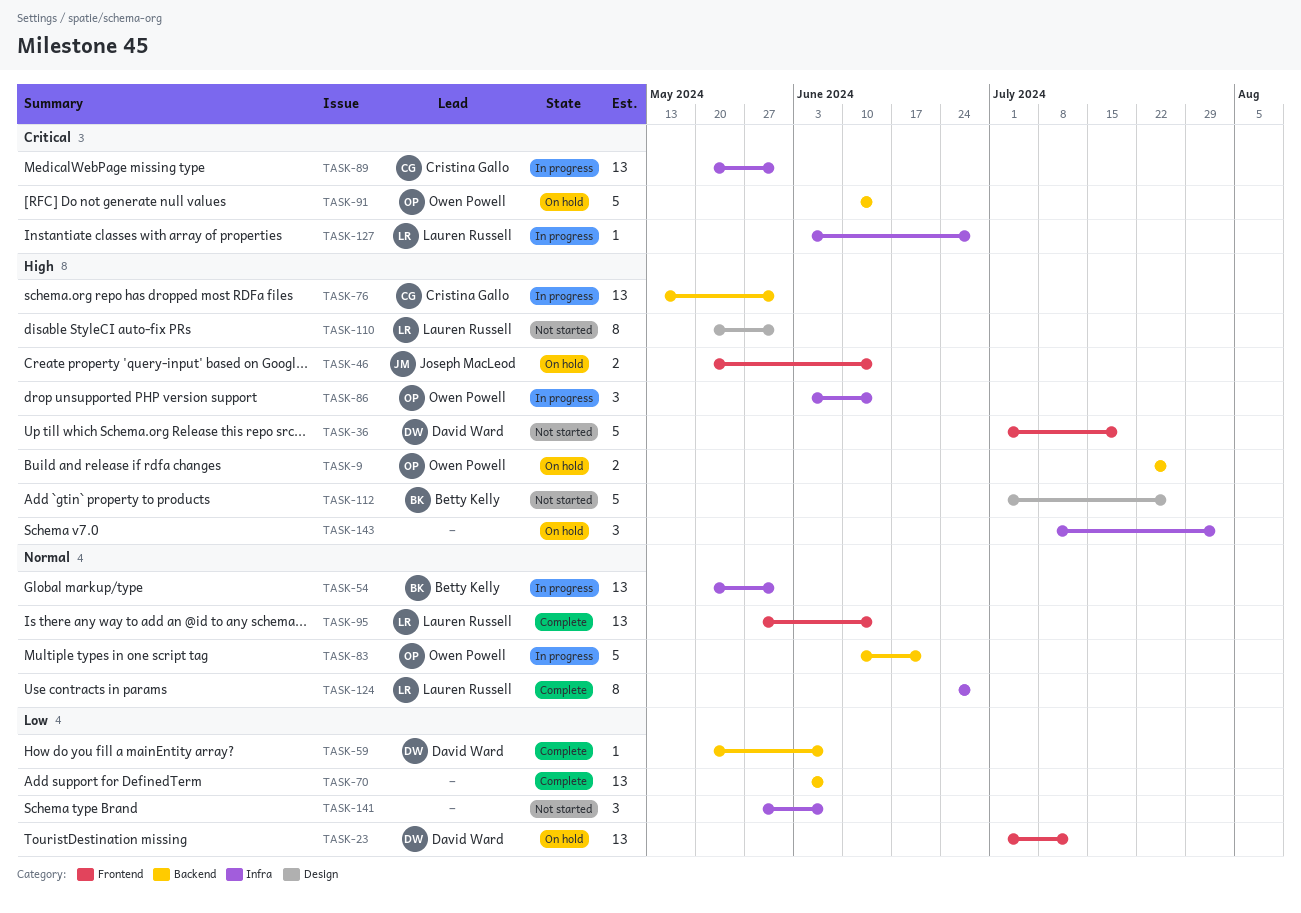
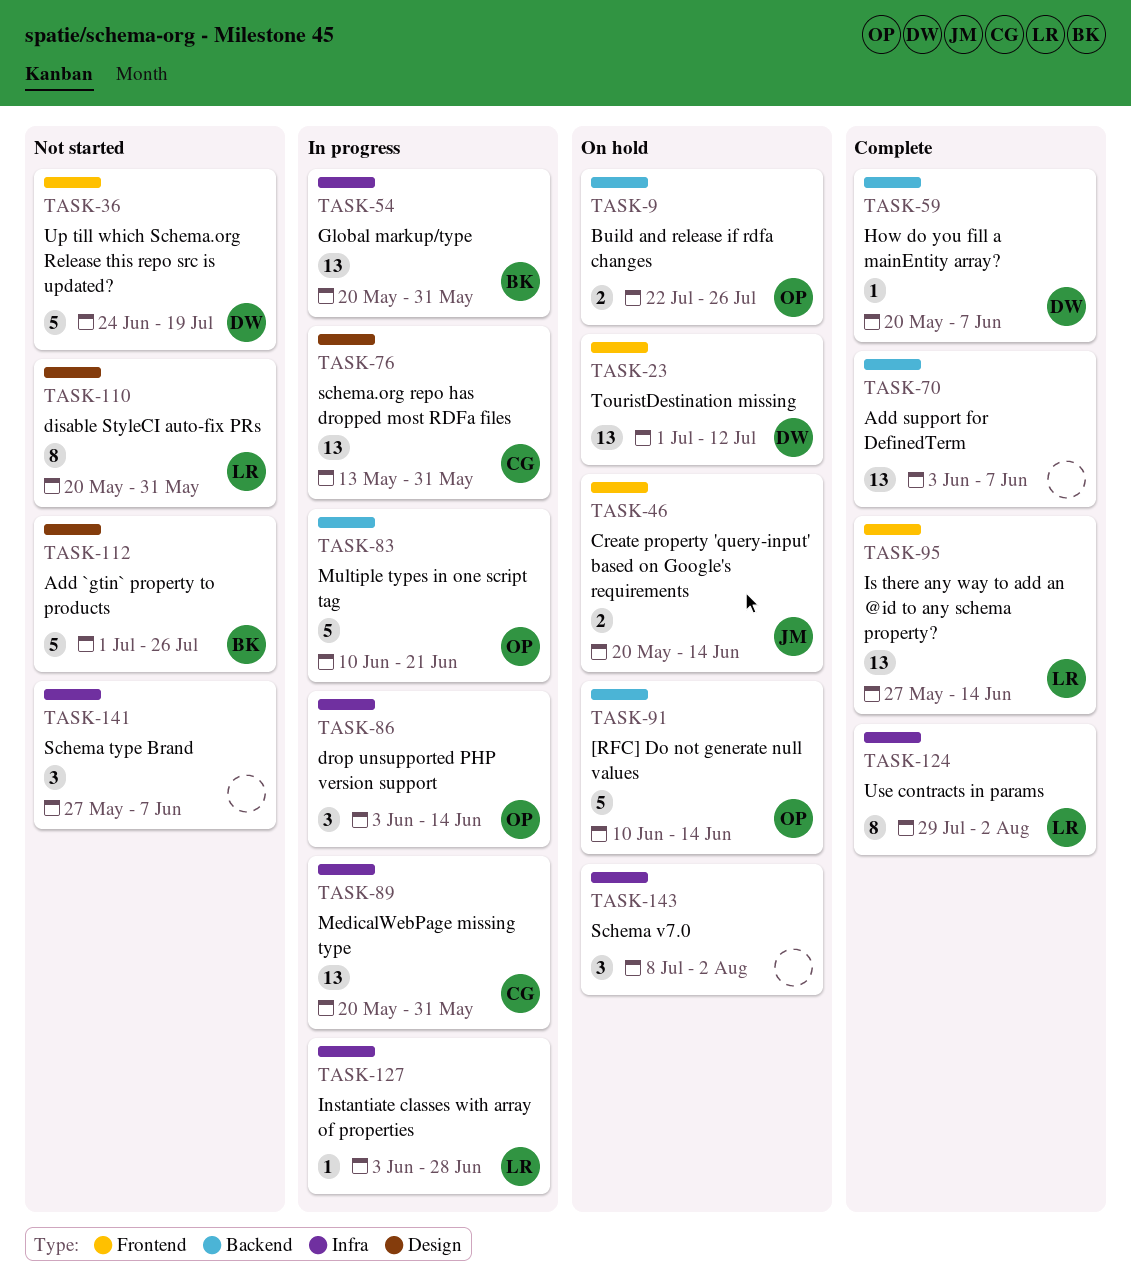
TASK-36, start: Jul 1 -> Jun 24
TASK-76, label: Backend -> Design
TASK-124, start: Jun 24 -> Jul 29
TASK-124, due: Jun 28 -> Aug 2

